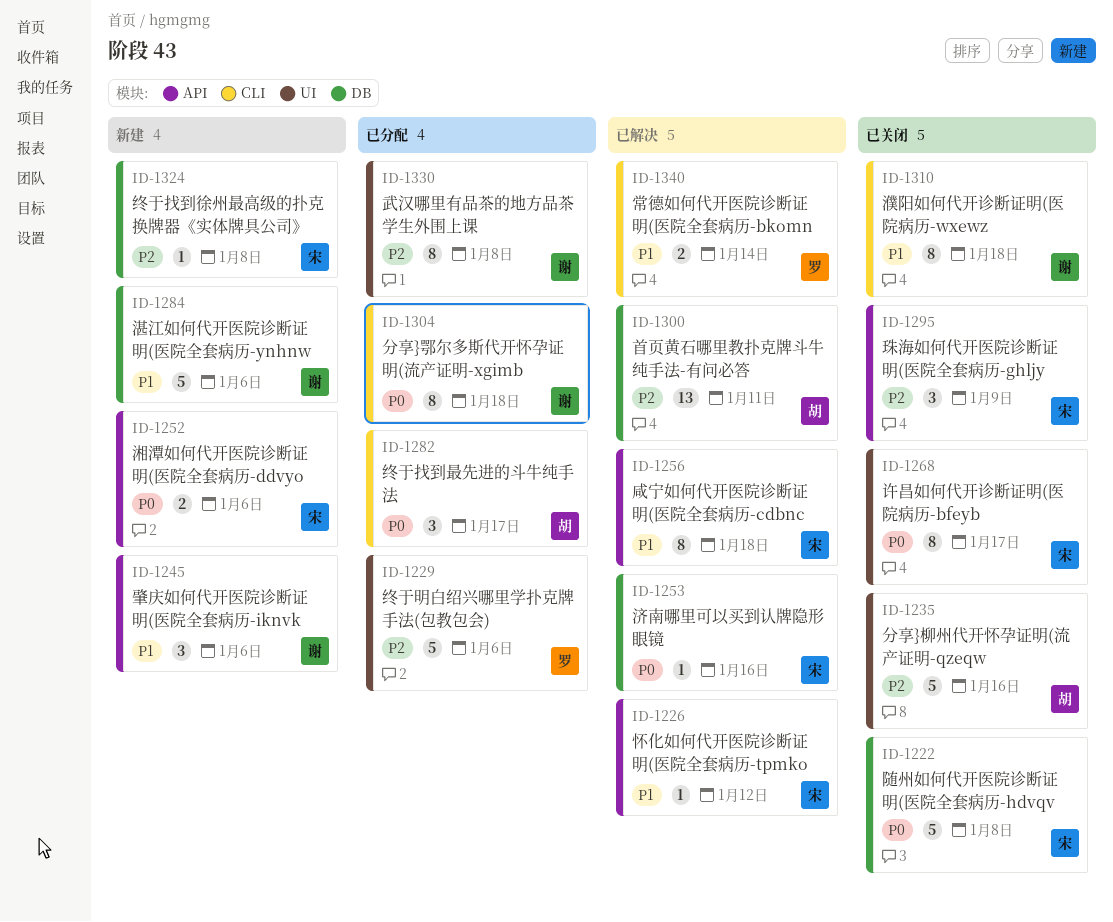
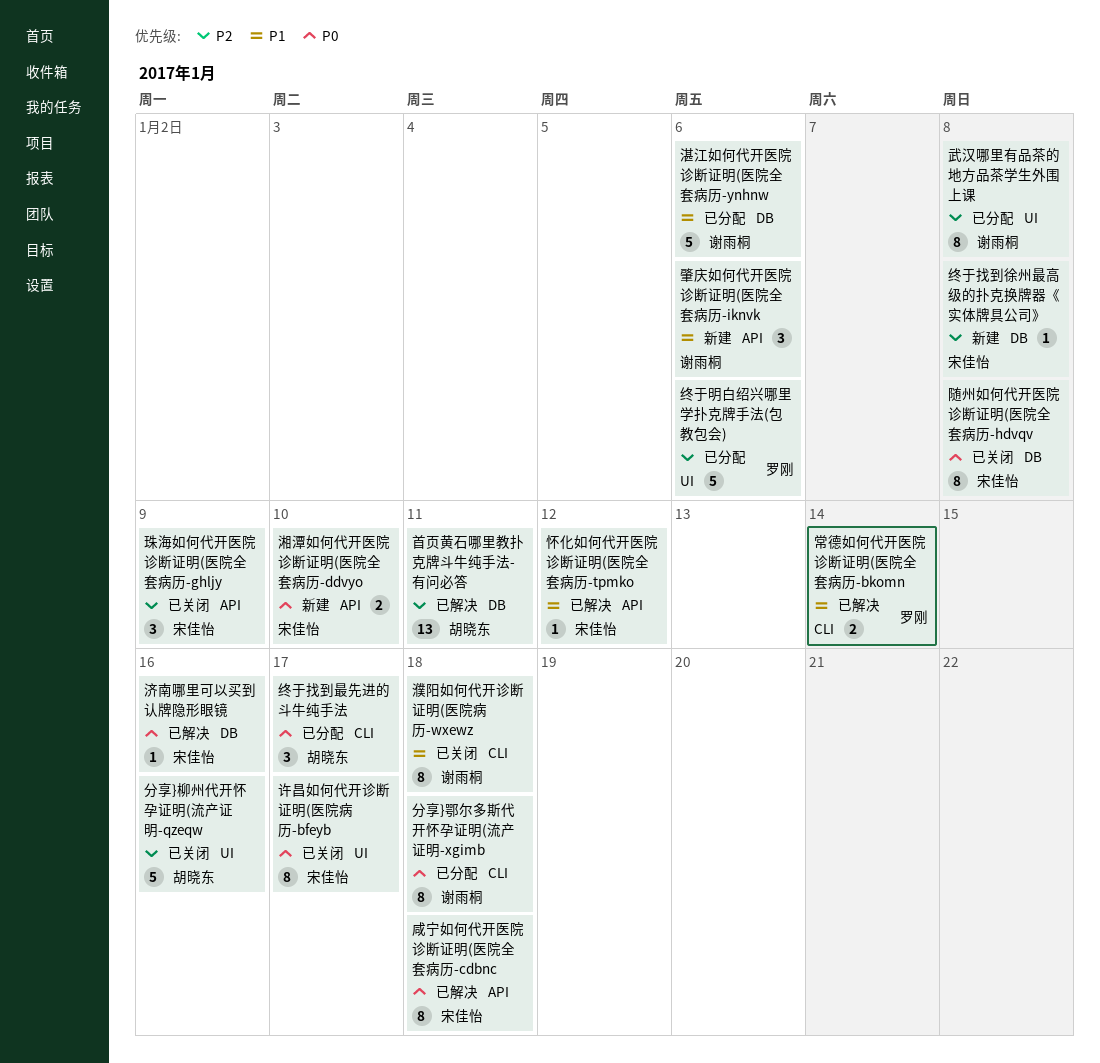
咸宁如何代开医院诊断证明(医院全套病历-cdbnc, priority: P1 -> P0
湘潭如何代开医院诊断证明(医院全套病历-ddvyo, due: Jan 6 -> Jan 10
湛江如何代开医院诊断证明(医院全套病历-ynhnw, status: 新建 -> 已分配
随州如何代开医院诊断证明(医院全套病历-hdvqv, estimate: 5 -> 8

